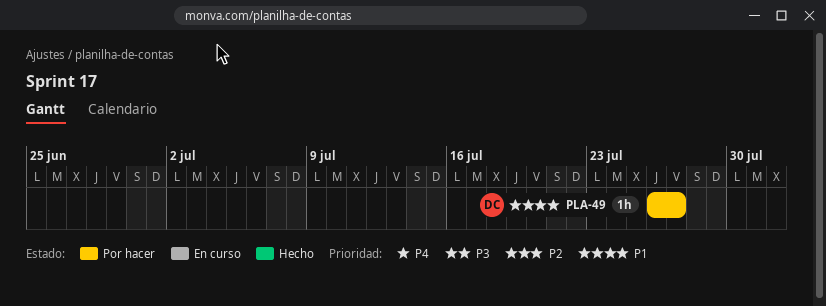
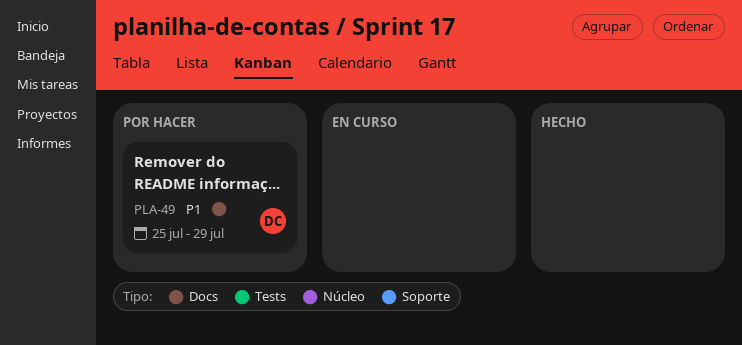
PLA-49, start: Jul 26 -> Jul 25
PLA-49, due: Jul 27 -> Jul 29

